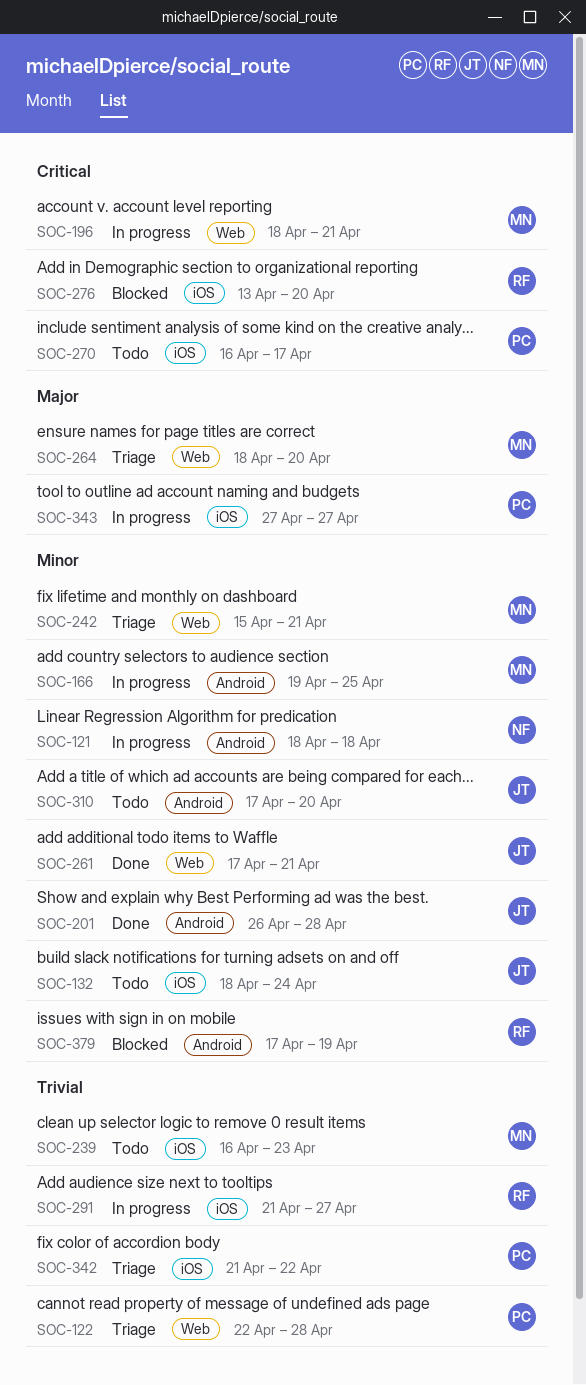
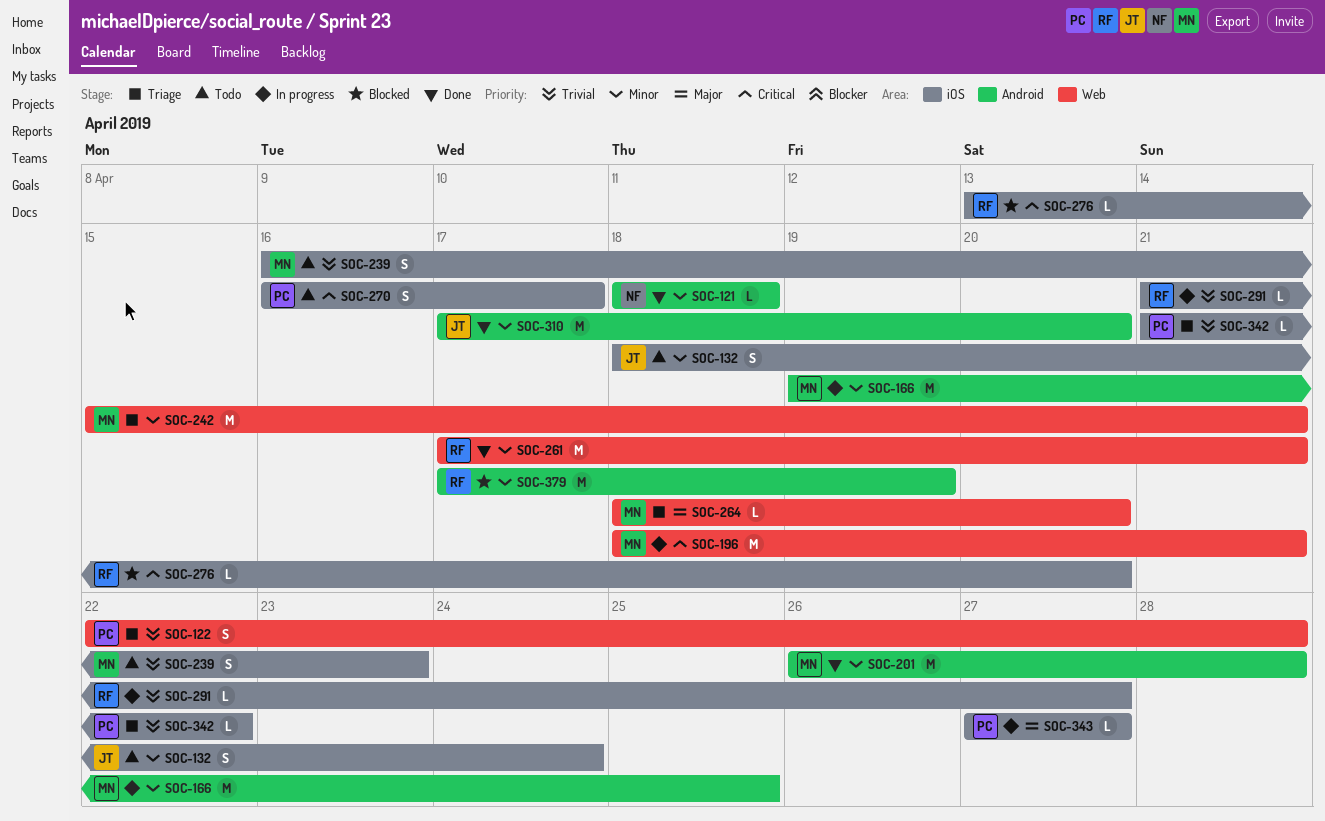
SOC-121, status: In progress -> Done
SOC-201, owner: JT -> MN
SOC-261, owner: JT -> RF
SOC-310, status: Todo -> Done

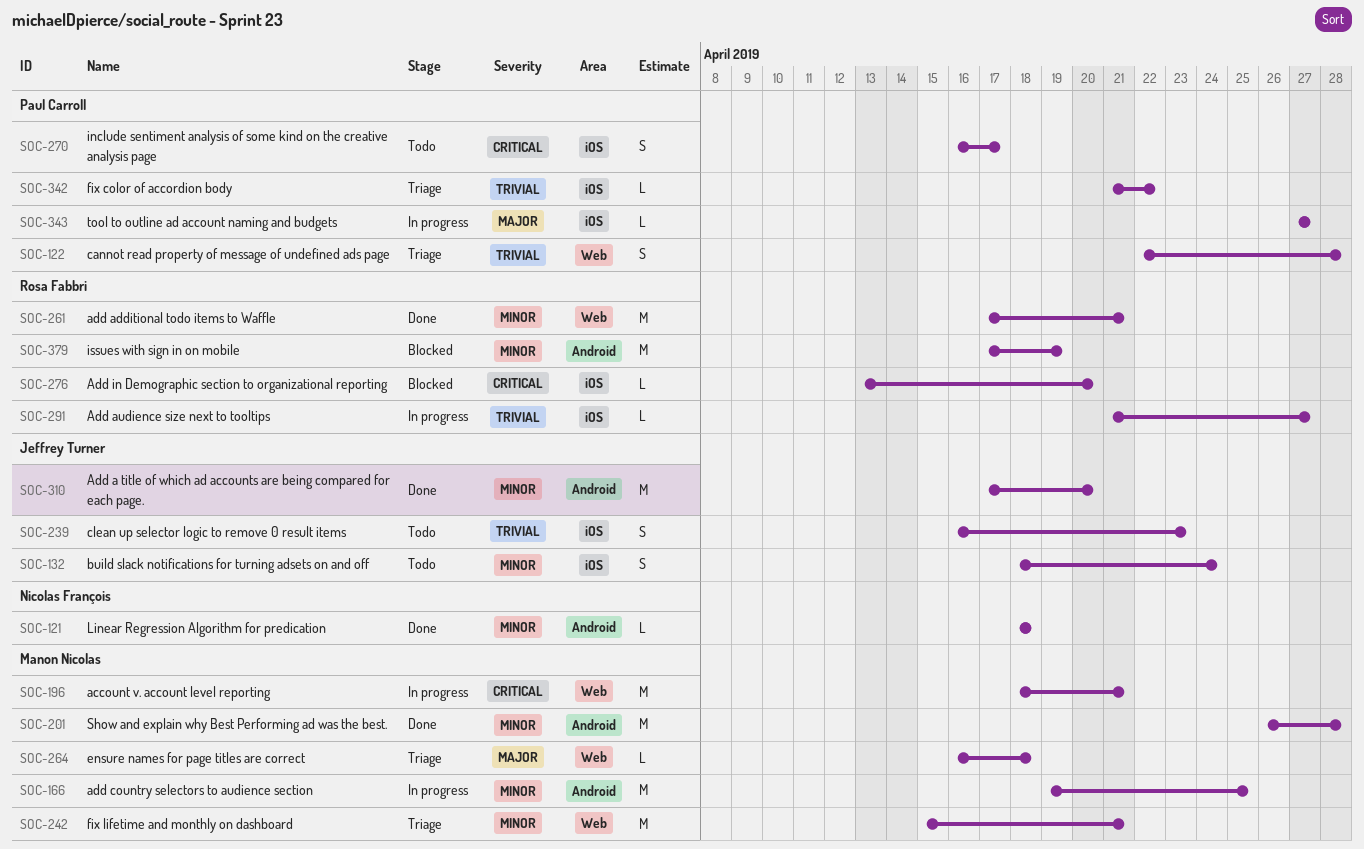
SOC-239, owner: Manon Nicolas -> Jeffrey Turner
SOC-264, start: Apr 18 -> Apr 16
SOC-264, due: Apr 20 -> Apr 18

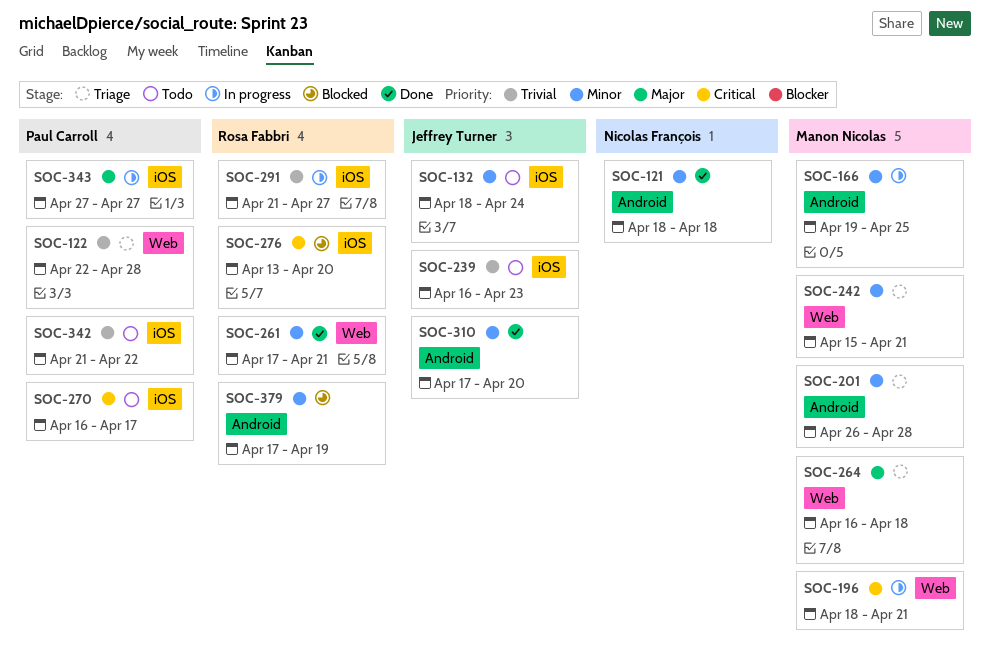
SOC-201, status: Done -> Triage
SOC-342, status: Triage -> Todo

